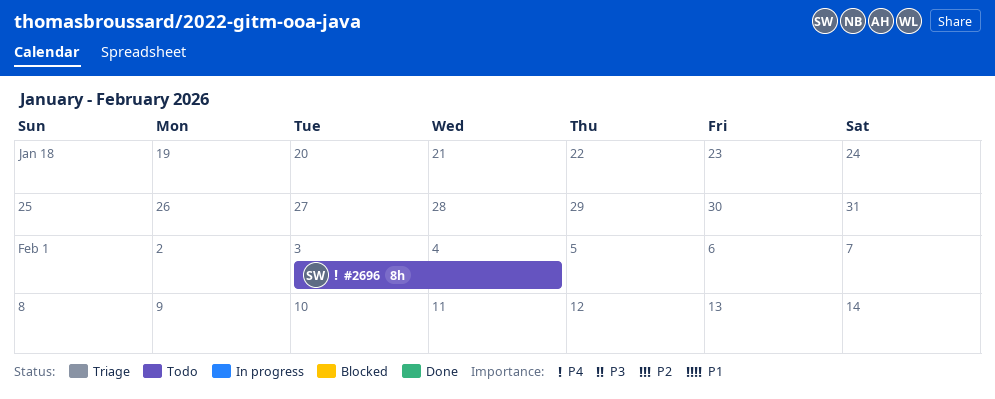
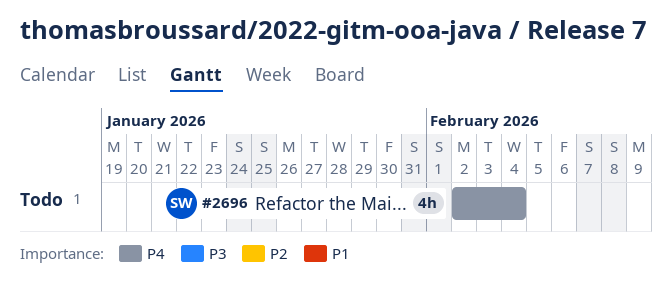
#2696, estimate: 8h -> 4h
#2696, start: Feb 3 -> Feb 2

